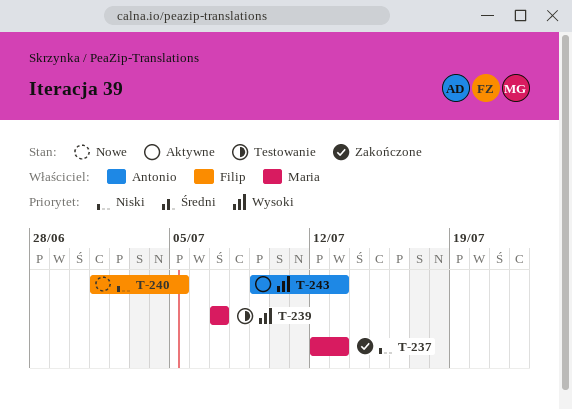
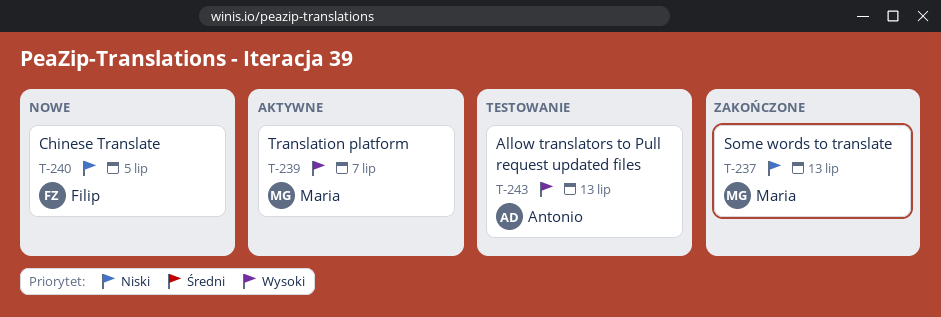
T-239, status: Testowanie -> Aktywne
T-243, status: Aktywne -> Testowanie

